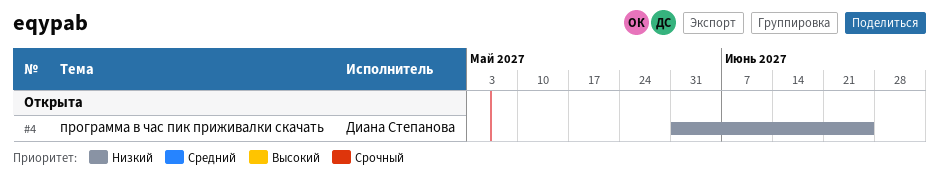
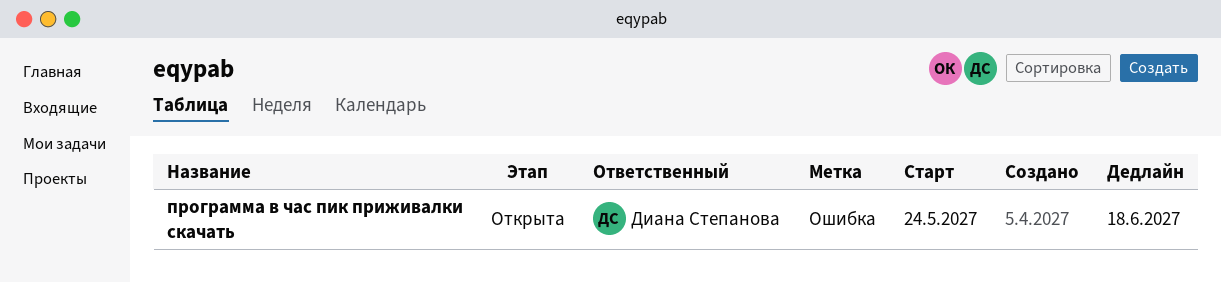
программа в час пик приживалки скачать, start: May 31 -> May 24
программа в час пик приживалки скачать, due: Jun 25 -> Jun 18

